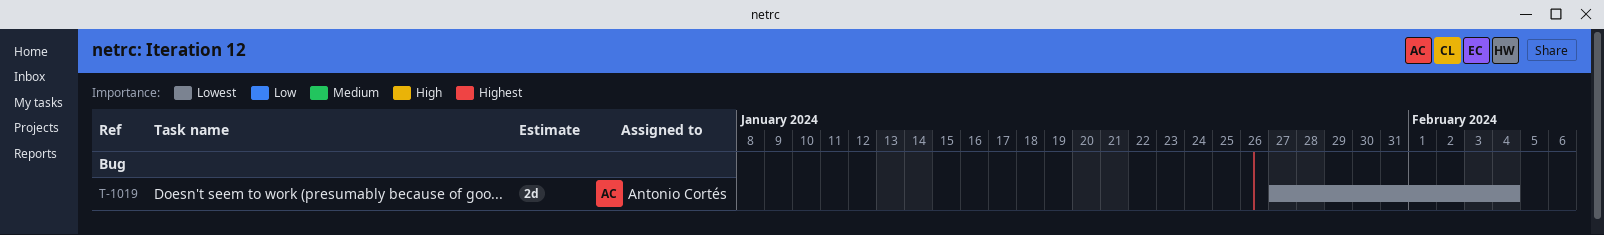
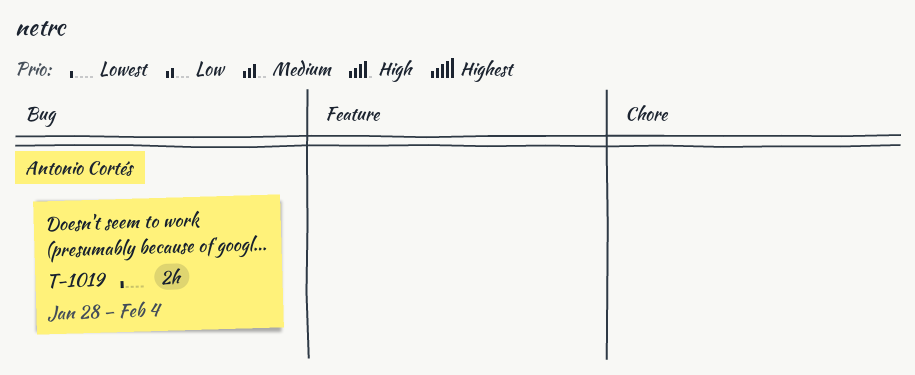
T-1019, estimate: 2d -> 2h
T-1019, start: Jan 27 -> Jan 28

